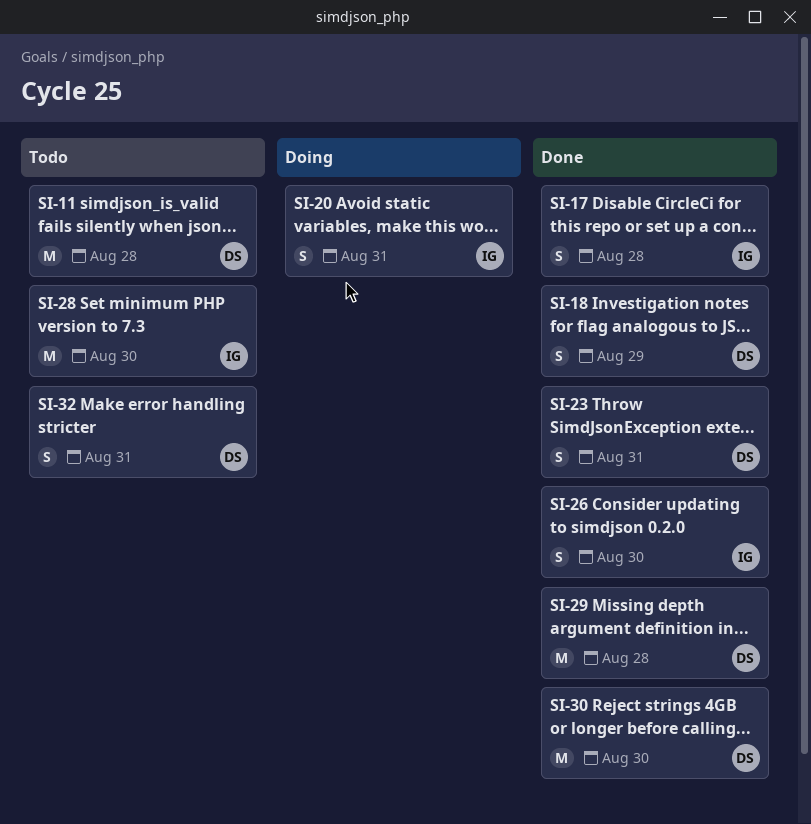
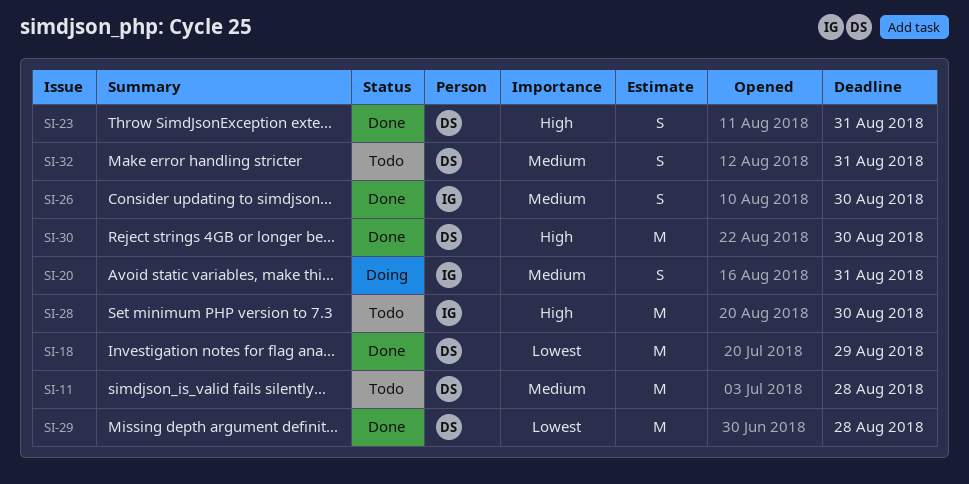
SI-17: present -> none
SI-18, estimate: S -> M

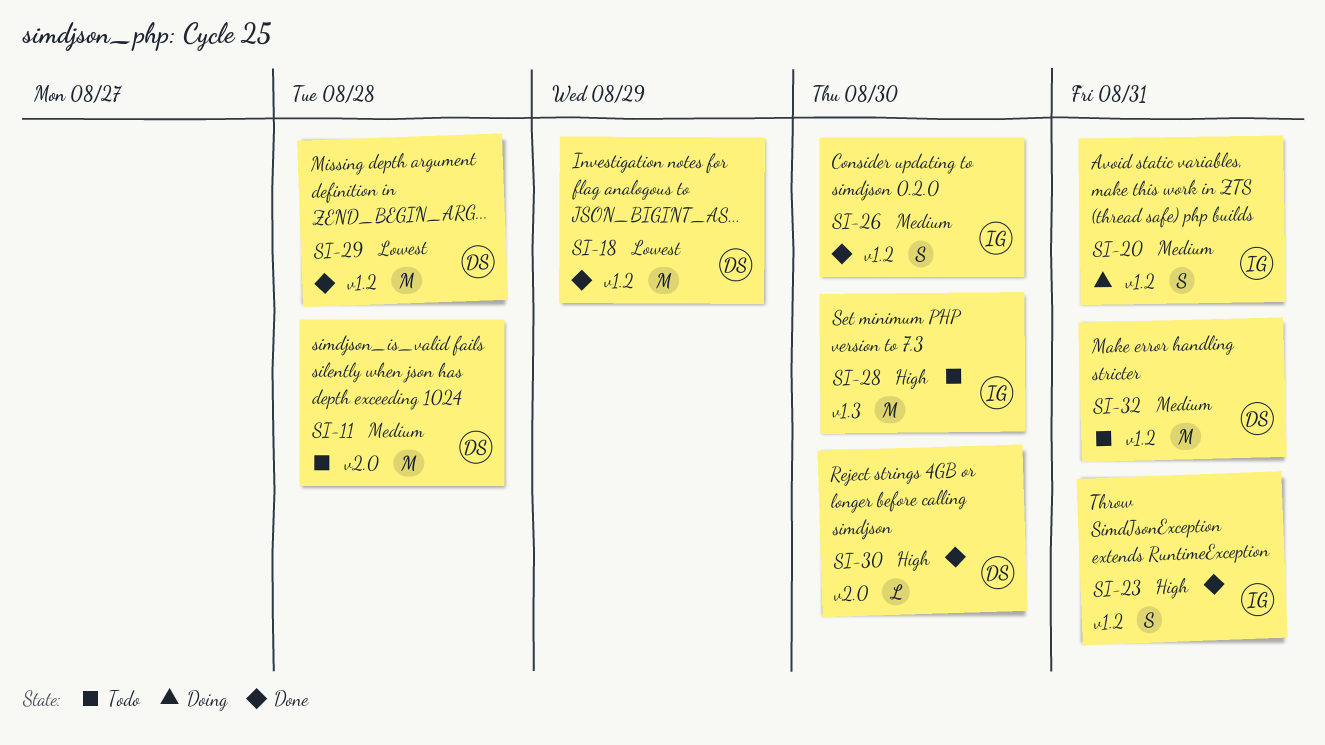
SI-23, owner: DS -> IG
SI-30, estimate: M -> L
SI-32, estimate: S -> M

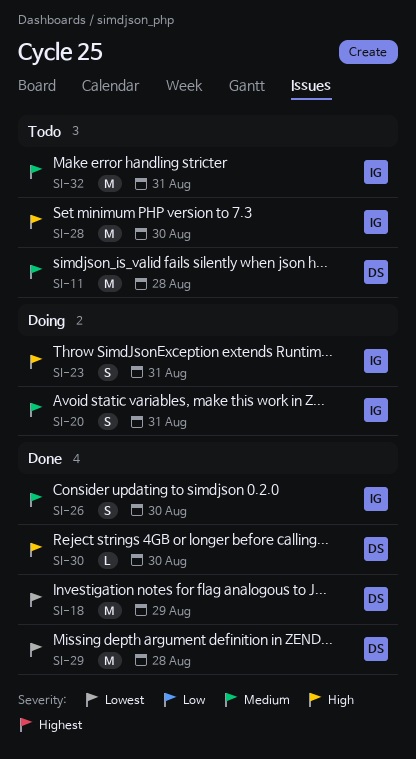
SI-23, status: Done -> Doing
SI-32, owner: DS -> IG

